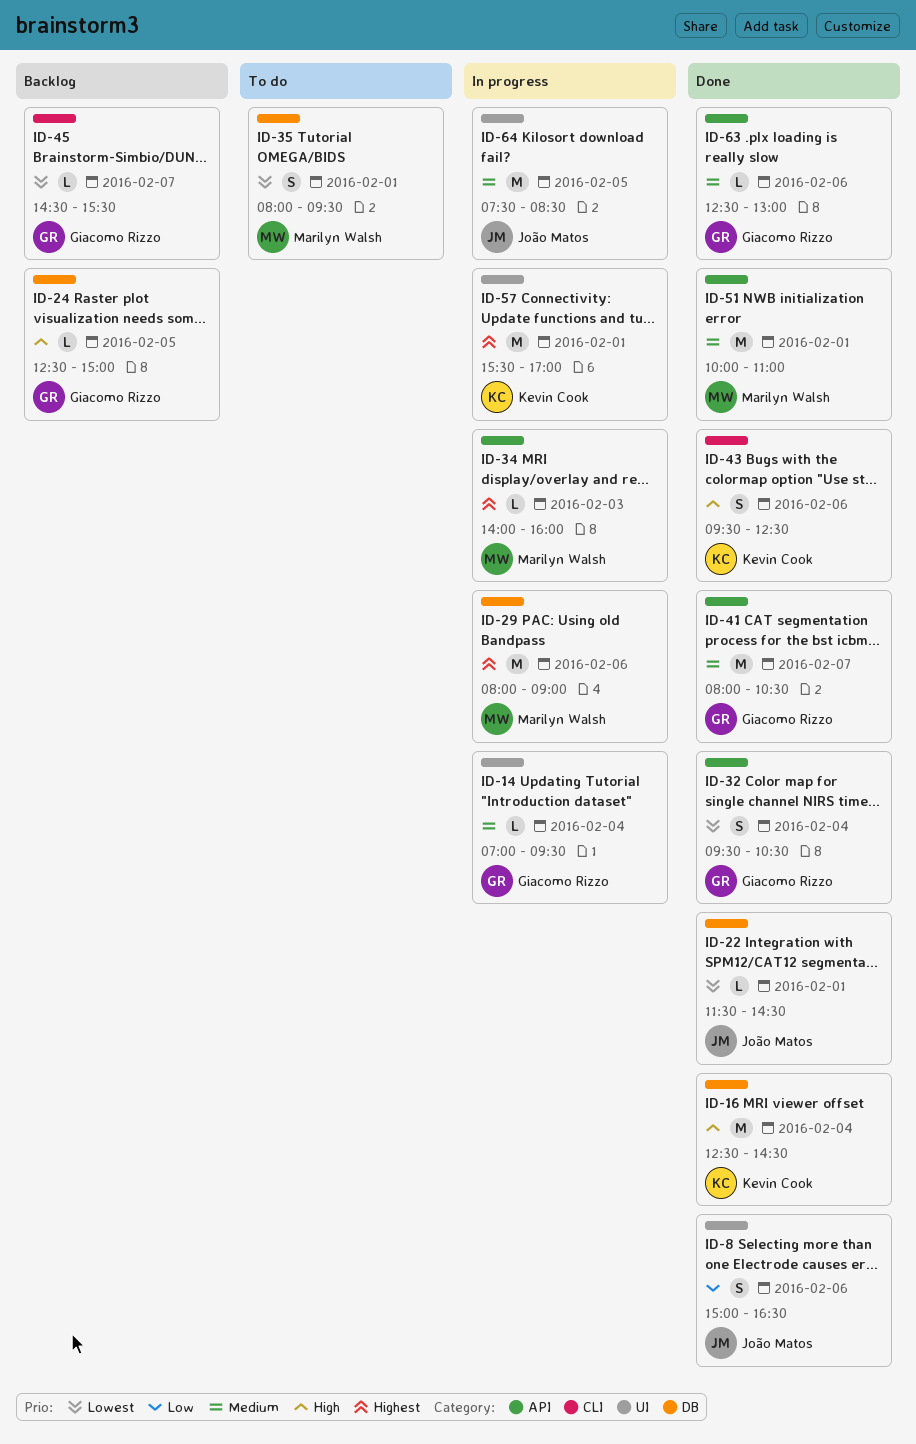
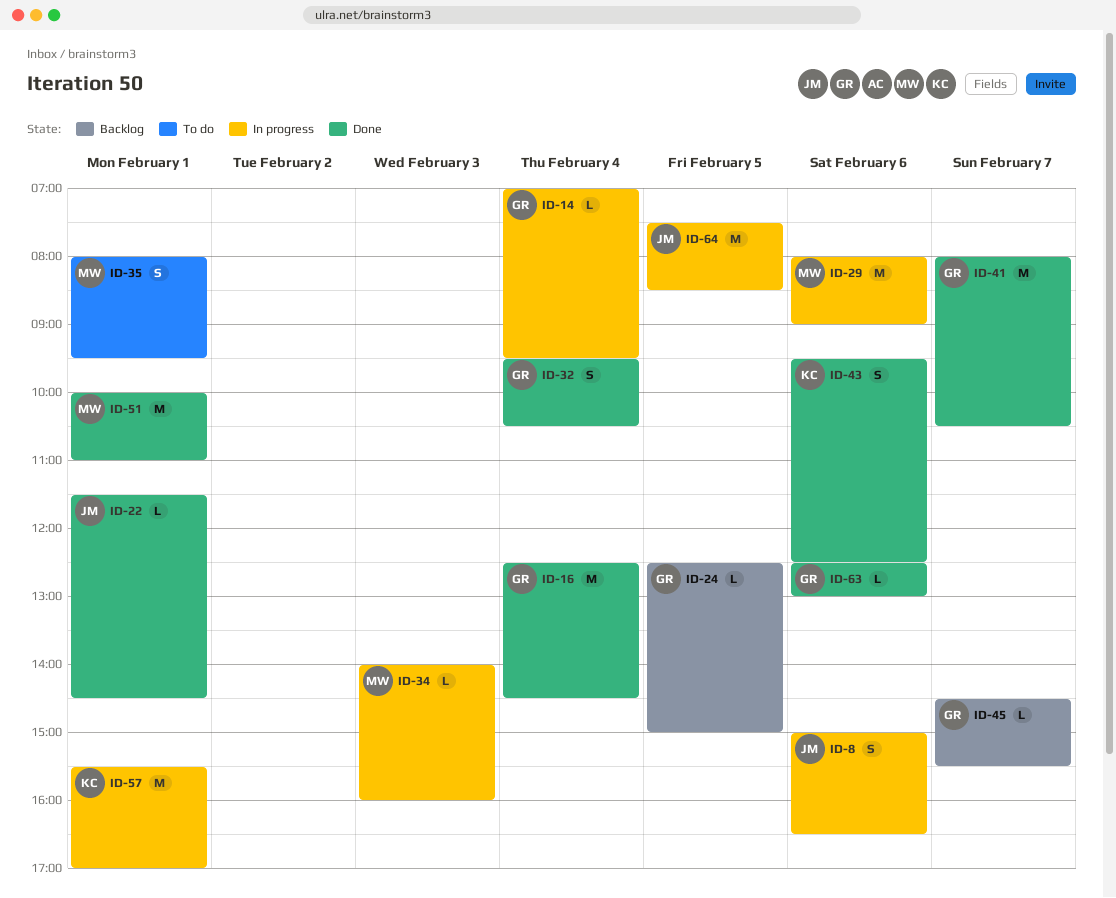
ID-8, status: Done -> In progress
ID-16, owner: Kevin Cook -> Giacomo Rizzo

